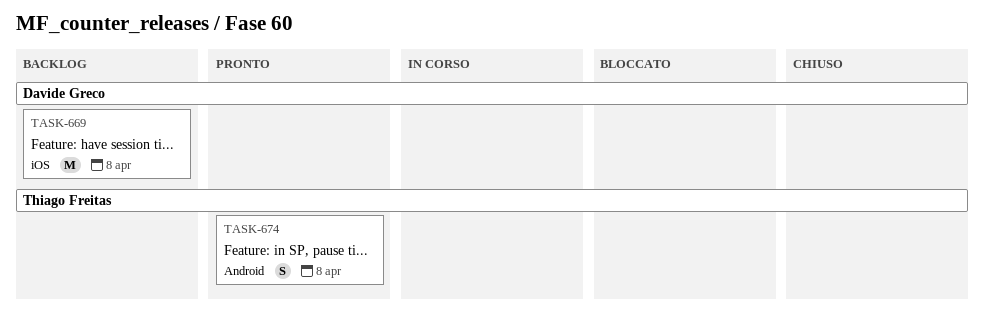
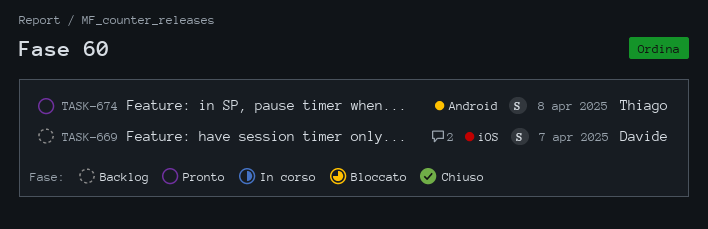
TASK-669, estimate: M -> S
TASK-669, due: Apr 8 -> Apr 7

